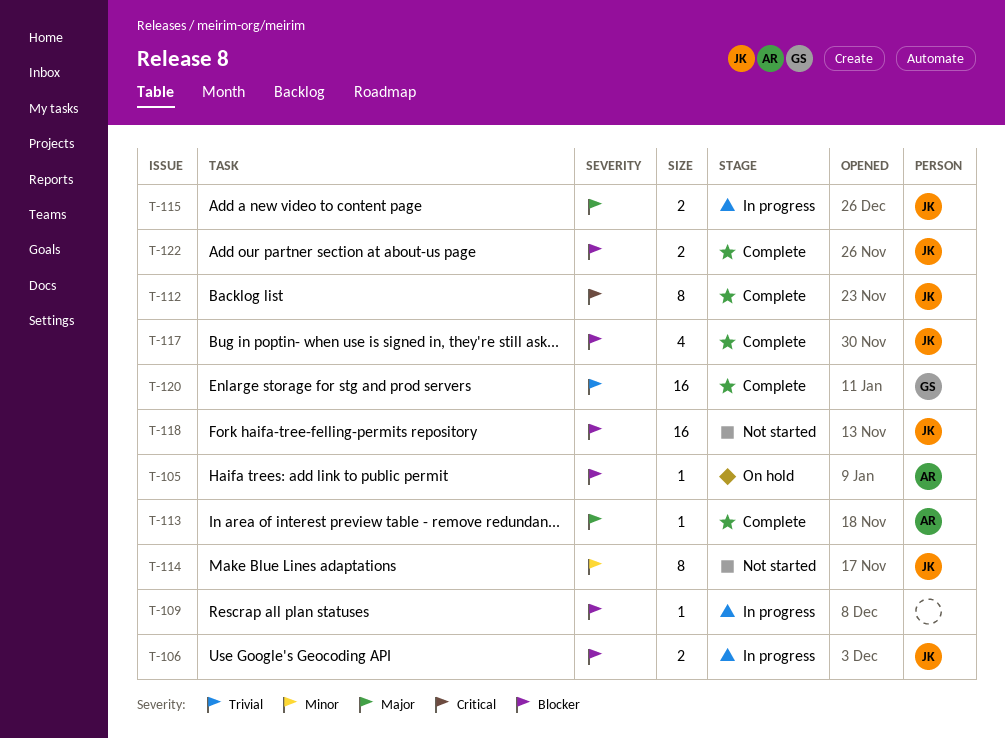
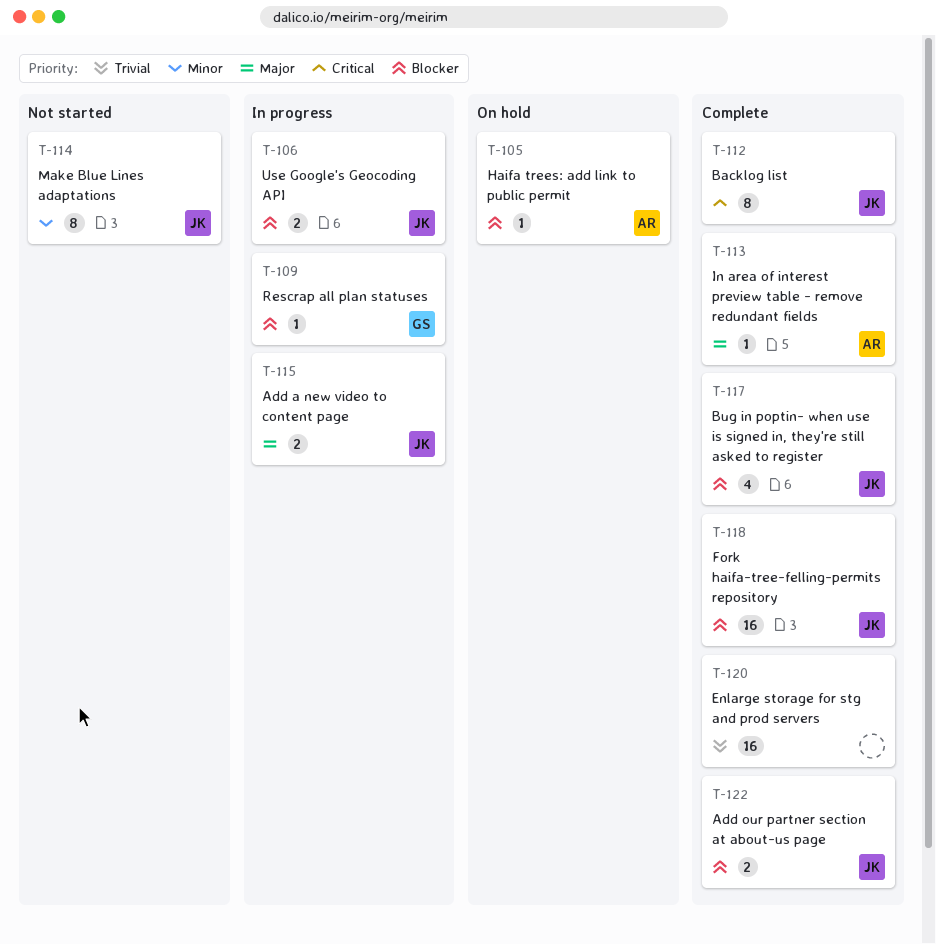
T-109, owner: none -> GS
T-118, status: Not started -> Complete
T-120, owner: GS -> none

